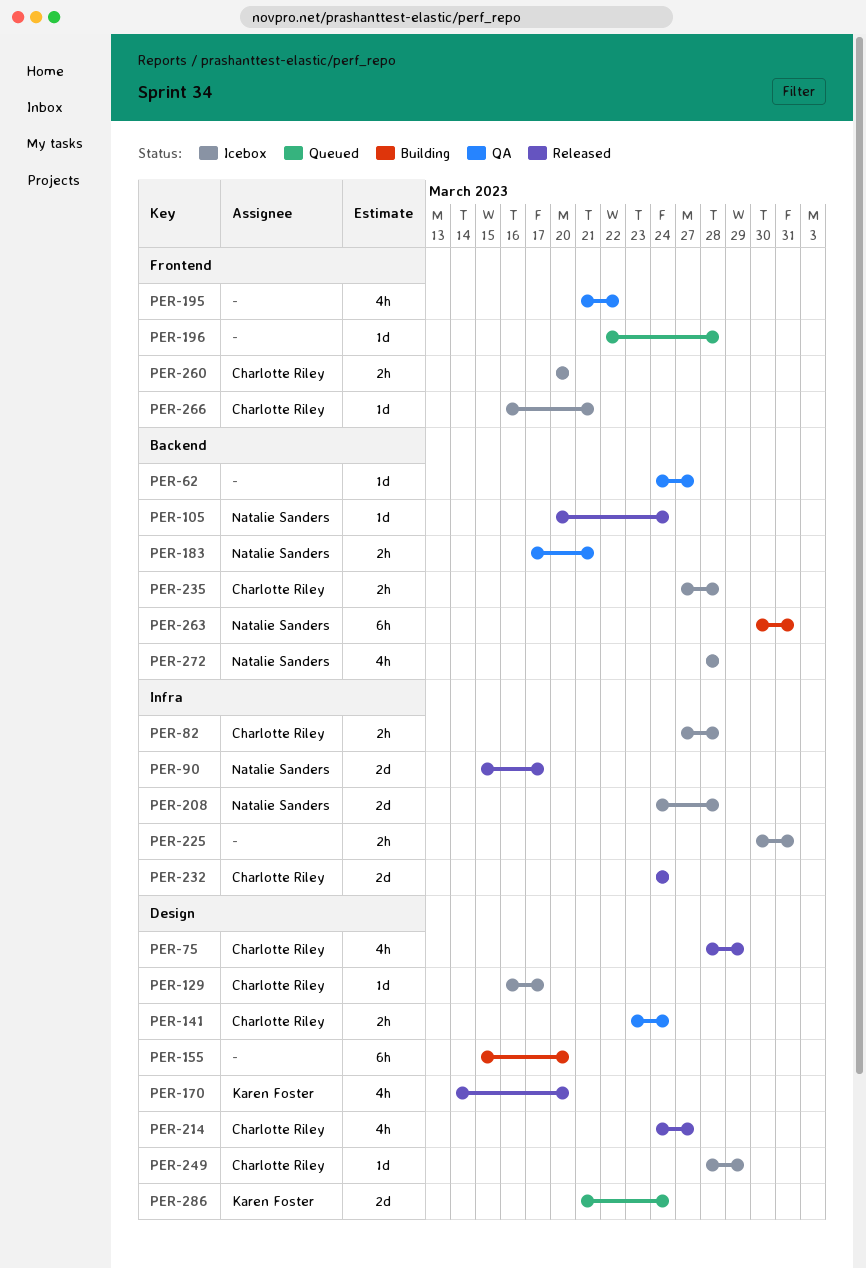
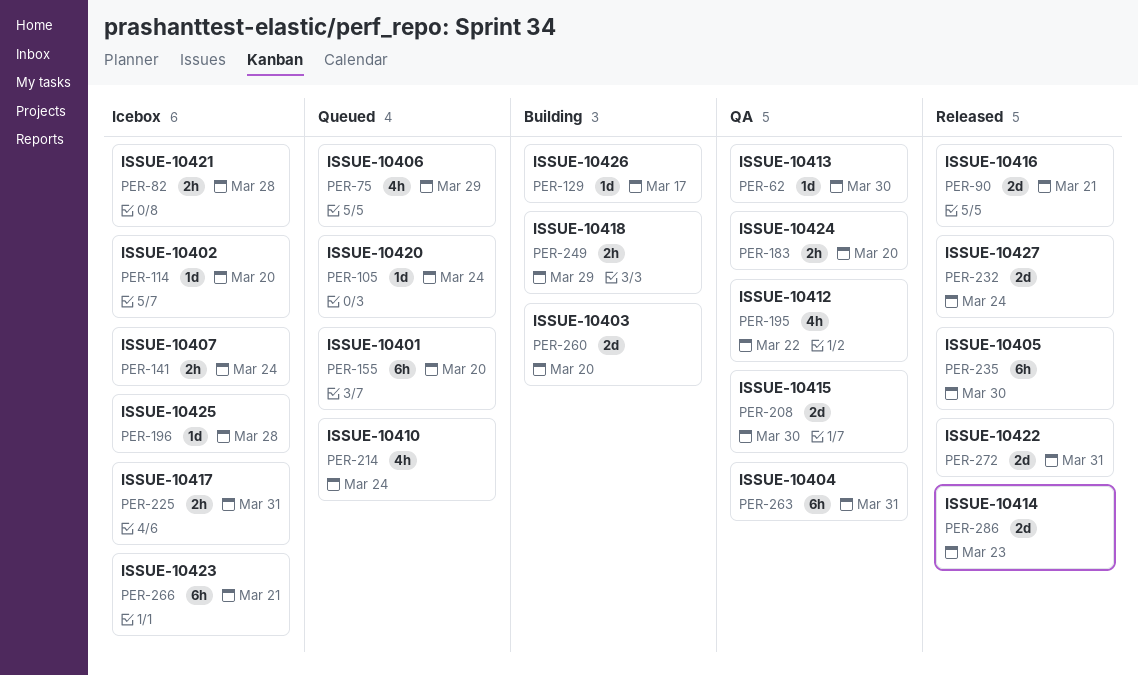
PER-62, due: Mar 27 -> Mar 30
PER-75, status: Released -> Queued
PER-90, due: Mar 17 -> Mar 21
PER-105, status: Released -> Queued
PER-114: none -> present
PER-129, status: Icebox -> Building
PER-141, status: QA -> Icebox
PER-155, status: Building -> Queued
PER-170: present -> none
PER-183, due: Mar 21 -> Mar 20
PER-196, status: Queued -> Icebox
PER-208, status: Icebox -> QA
PER-208, due: Mar 28 -> Mar 30
PER-214, status: Released -> Queued
PER-214, due: Mar 27 -> Mar 24
PER-235, status: Icebox -> Released
PER-235, estimate: 2h -> 6h
PER-235, due: Mar 28 -> Mar 30
PER-249, status: Icebox -> Building
PER-249, estimate: 1d -> 2h
PER-260, status: Icebox -> Building
PER-260, estimate: 2h -> 2d
PER-263, status: Building -> QA
PER-266, estimate: 1d -> 6h
PER-272, status: Icebox -> Released
PER-272, estimate: 4h -> 2d
PER-272, due: Mar 28 -> Mar 31
PER-286, status: Queued -> Released
PER-286, due: Mar 24 -> Mar 23

